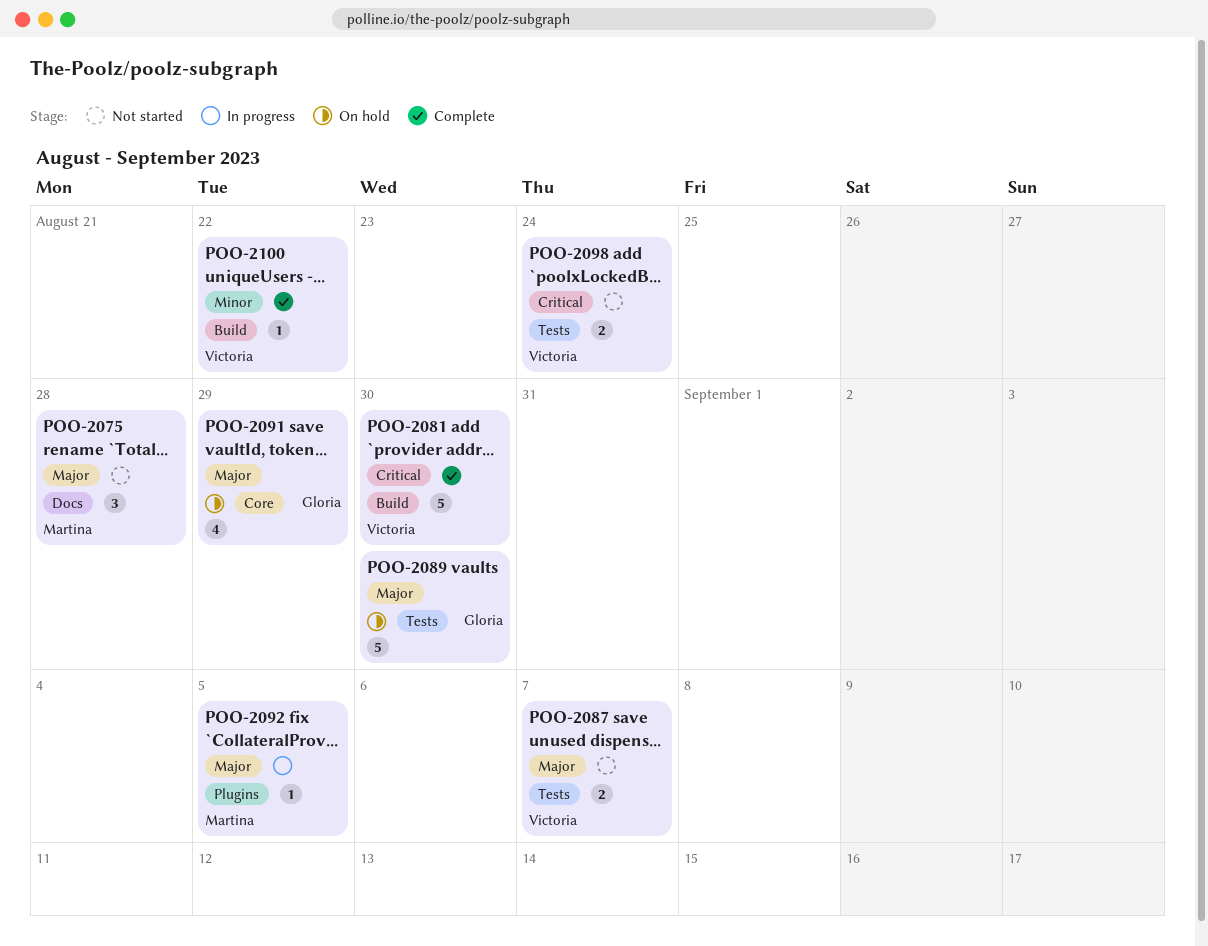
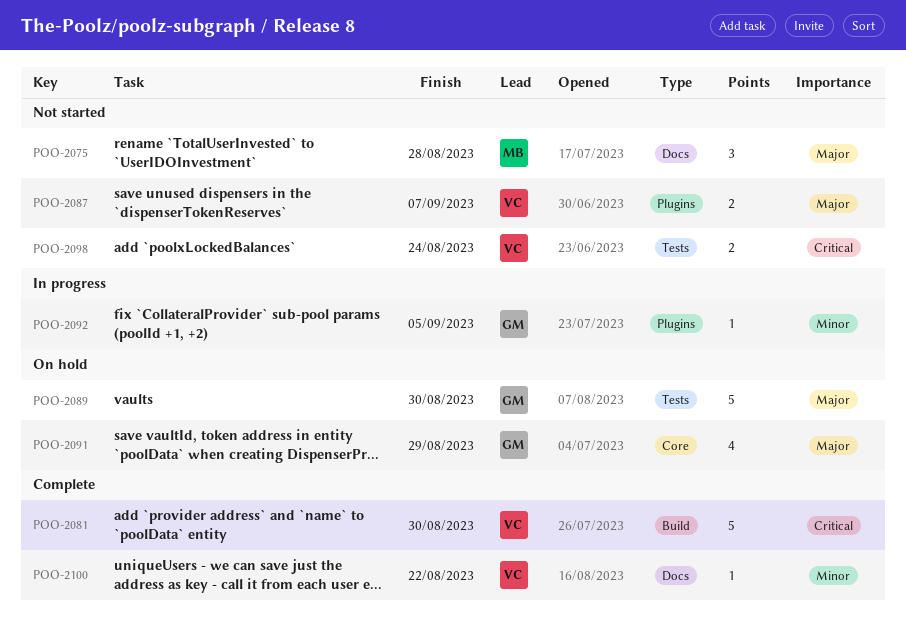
POO-2087, label: Tests -> Plugins
POO-2092, owner: Martina -> Gloria
POO-2092, priority: Major -> Minor
POO-2100, label: Build -> Docs

